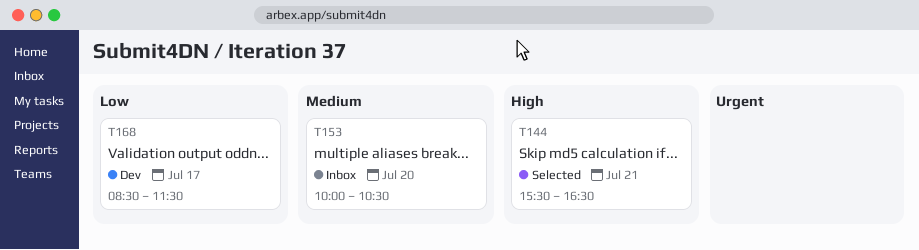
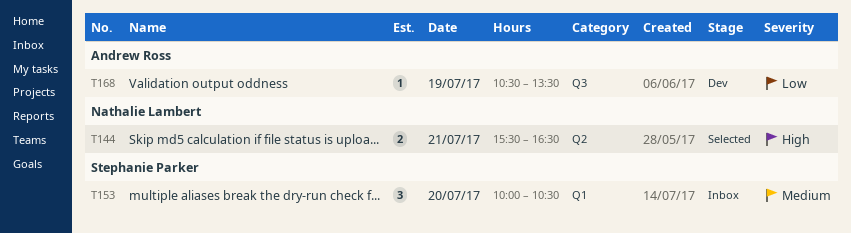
T168, day: Jul 17 -> Jul 19
T168, begins: 08:30 -> 10:30
T168, ends: 11:30 -> 13:30

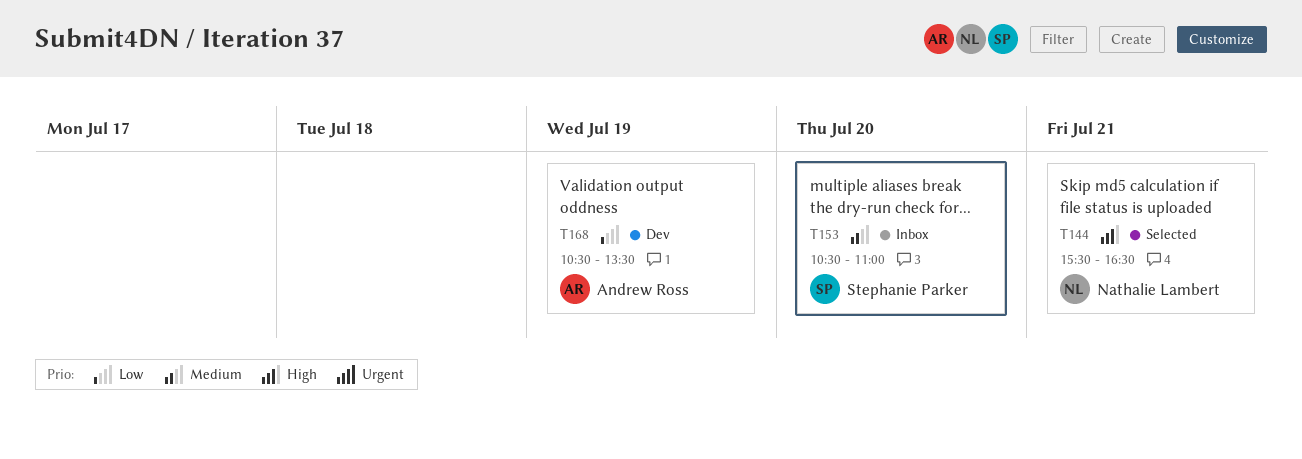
T153, begins: 10:00 -> 10:30
T153, ends: 10:30 -> 11:00

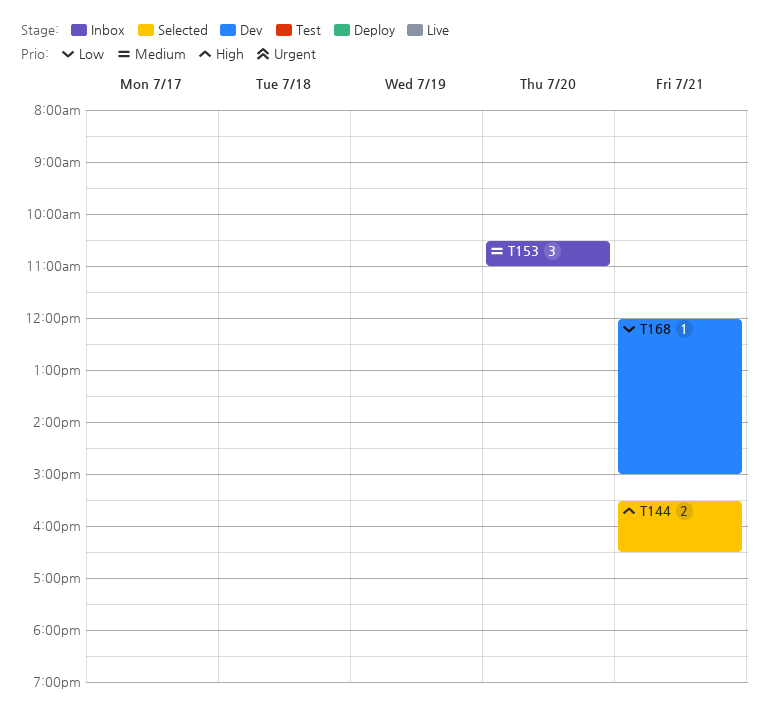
T168, day: Jul 19 -> Jul 21
T168, begins: 10:30 -> 12:00
T168, ends: 13:30 -> 15:00

